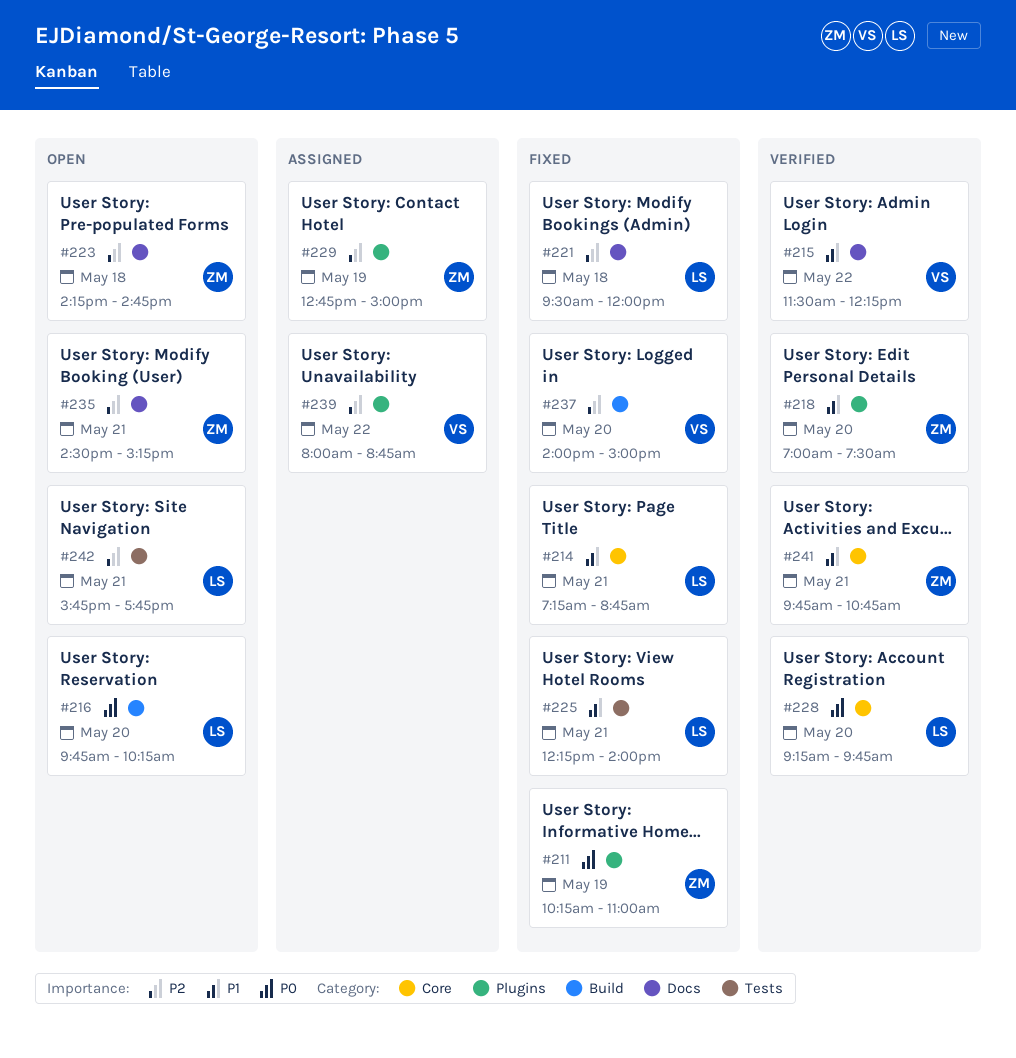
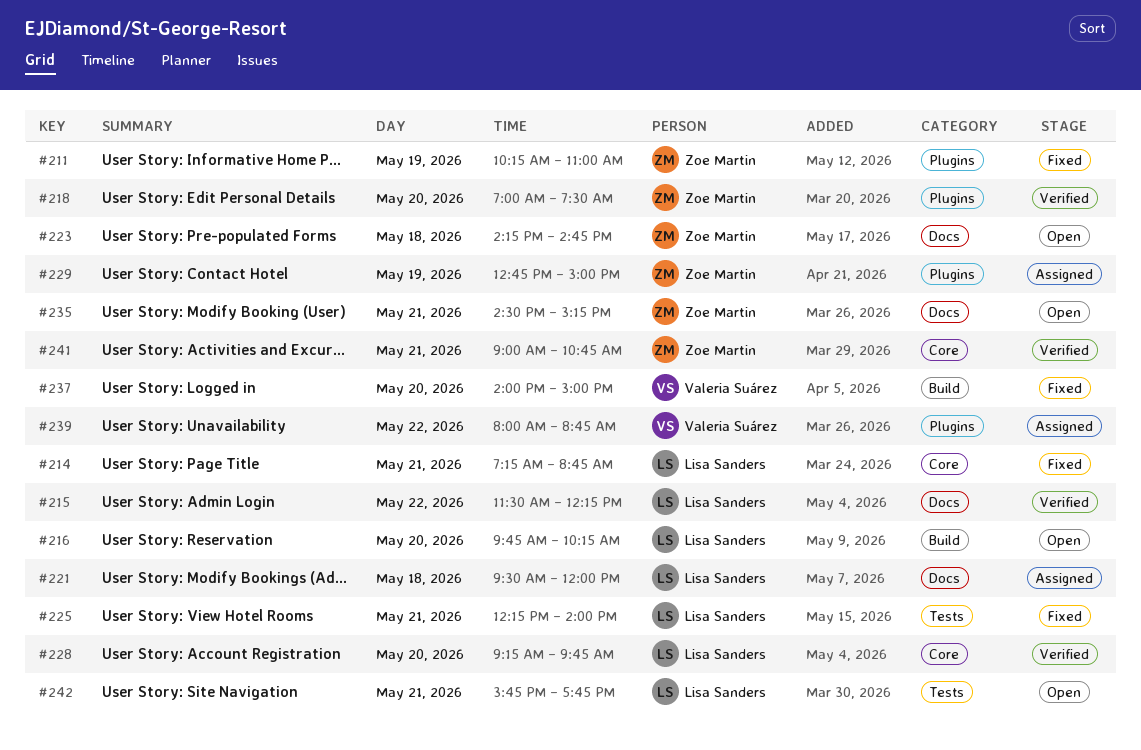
#215, owner: Valeria Suárez -> Lisa Sanders
#221, status: Fixed -> Assigned
#241, begins: 09:45 -> 09:00

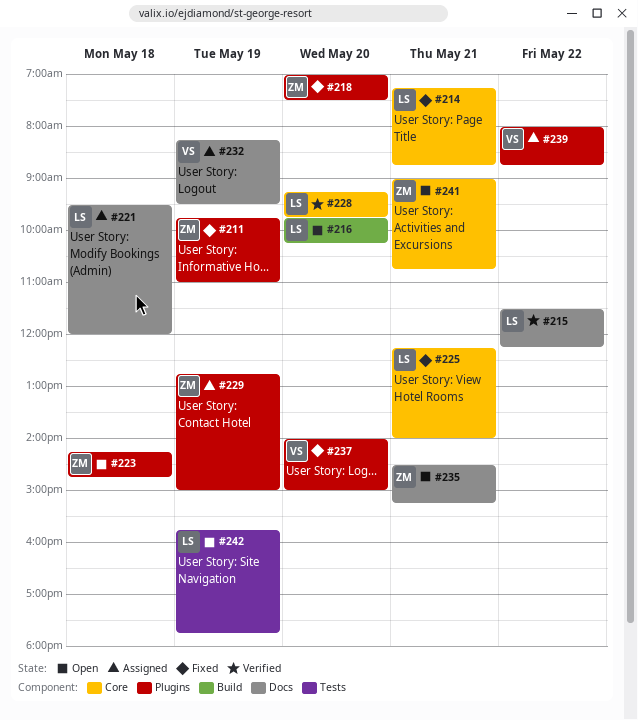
#211, begins: 10:15 -> 09:45
#218, status: Verified -> Fixed
#223, label: Docs -> Plugins
#225, label: Tests -> Core
#232: none -> present
#237, label: Build -> Plugins
#241, status: Verified -> Open
#242, day: May 21 -> May 19

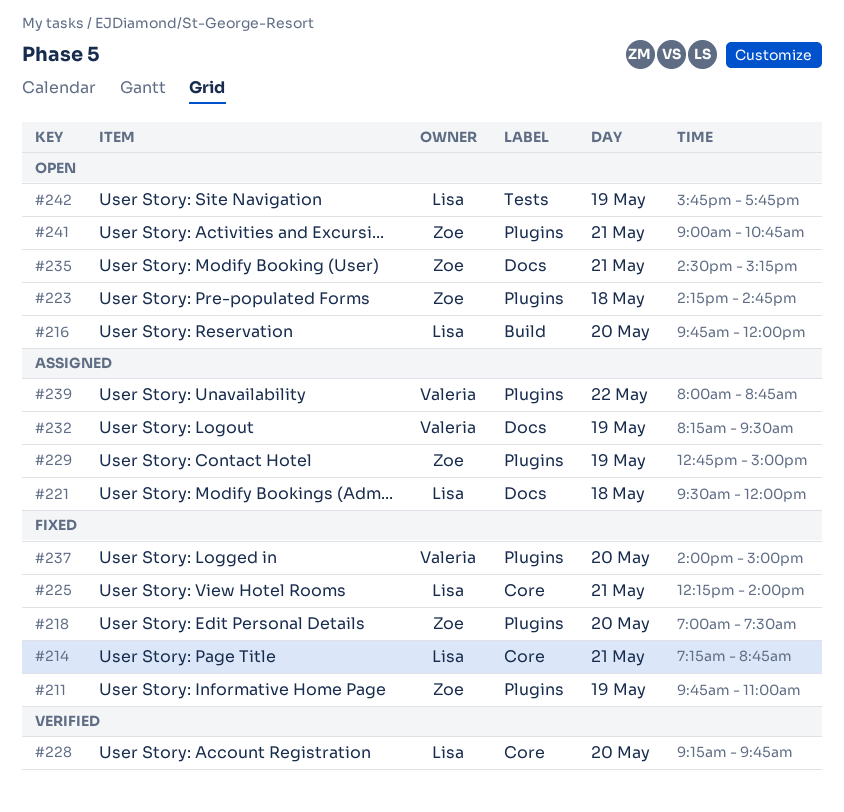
#215: present -> none
#216, ends: 10:15 -> 12:00
#241, label: Core -> Plugins

